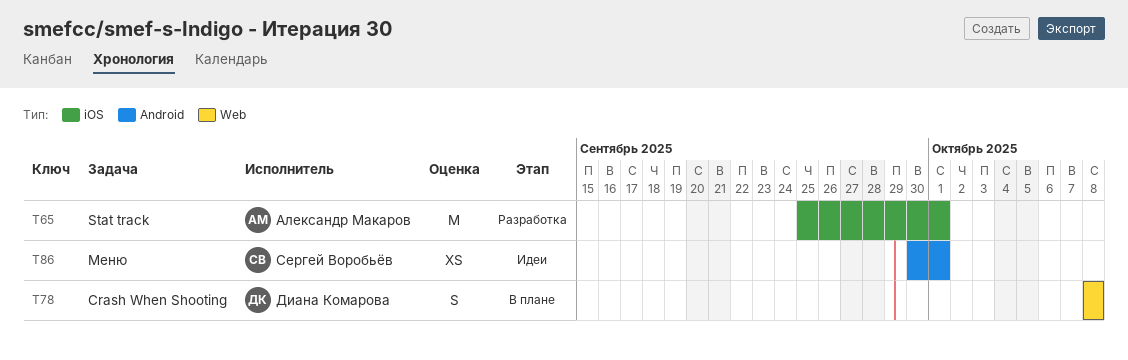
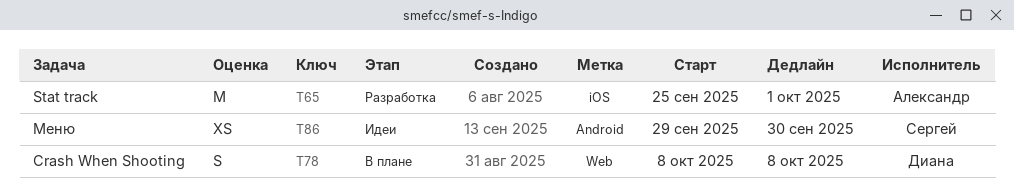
T86, start: Sep 30 -> Sep 29
T86, due: Oct 1 -> Sep 30

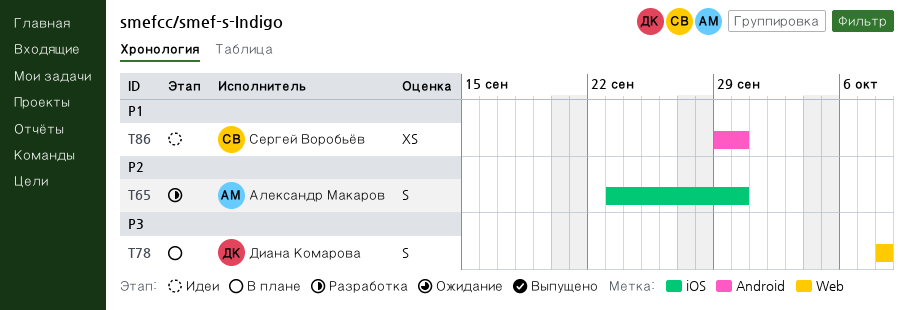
T65, estimate: M -> S
T65, start: Sep 25 -> Sep 23
T65, due: Oct 1 -> Sep 30

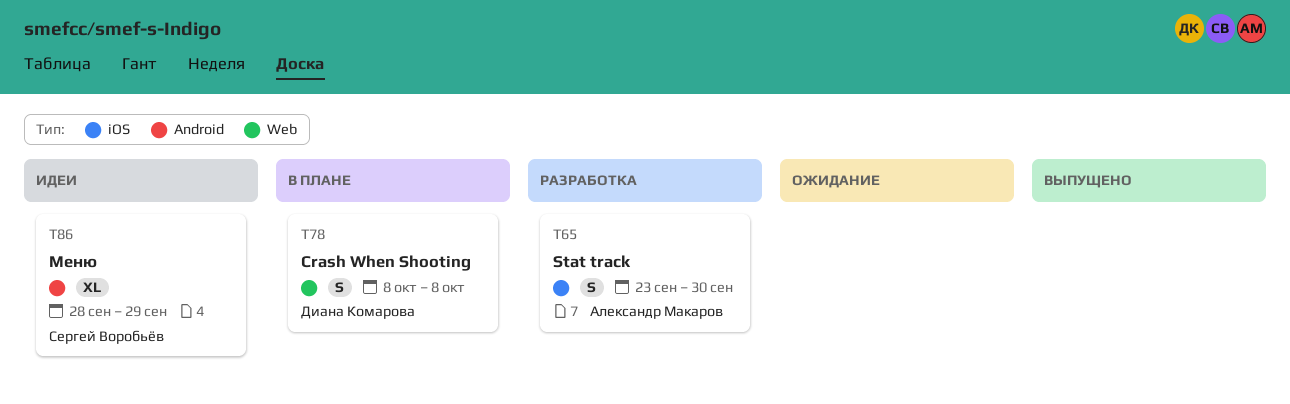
T86, estimate: XS -> XL
T86, start: Sep 29 -> Sep 28
T86, due: Sep 30 -> Sep 29

